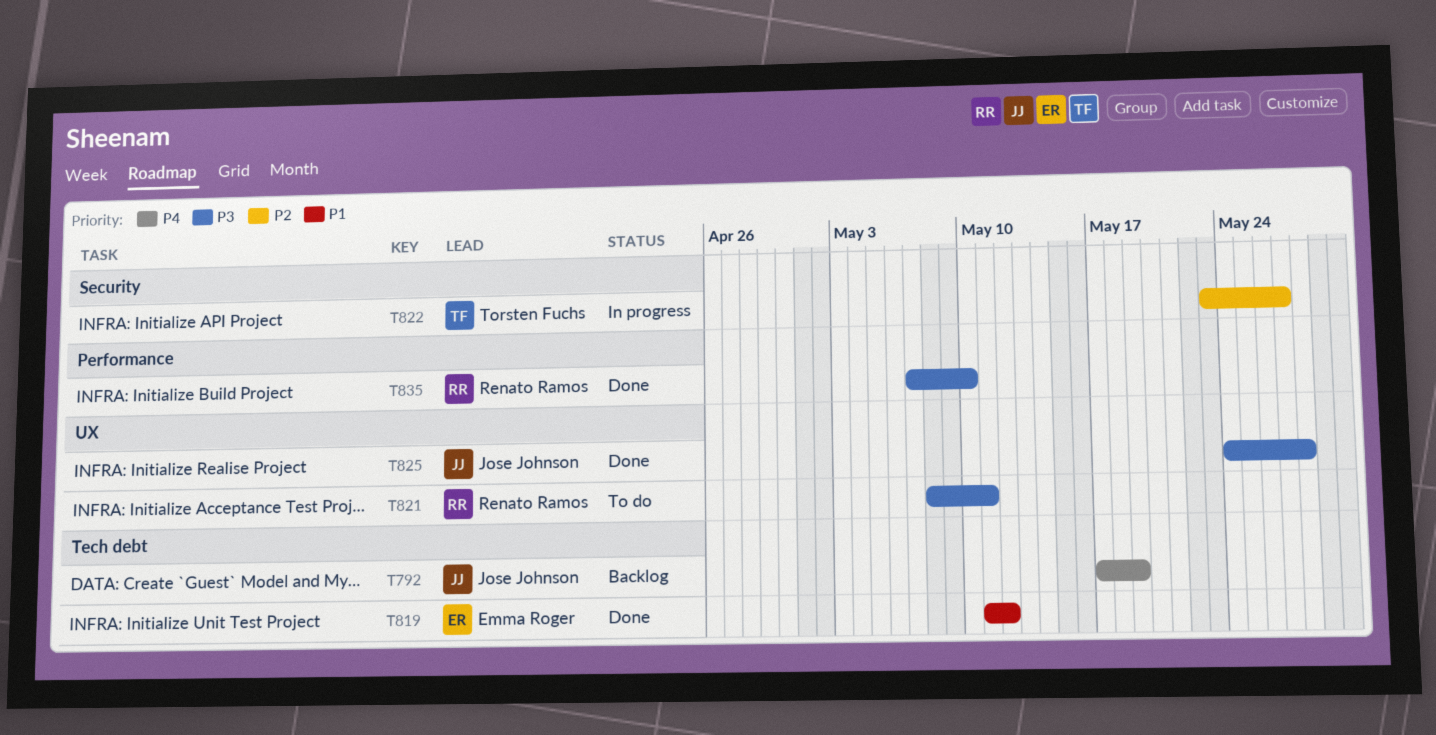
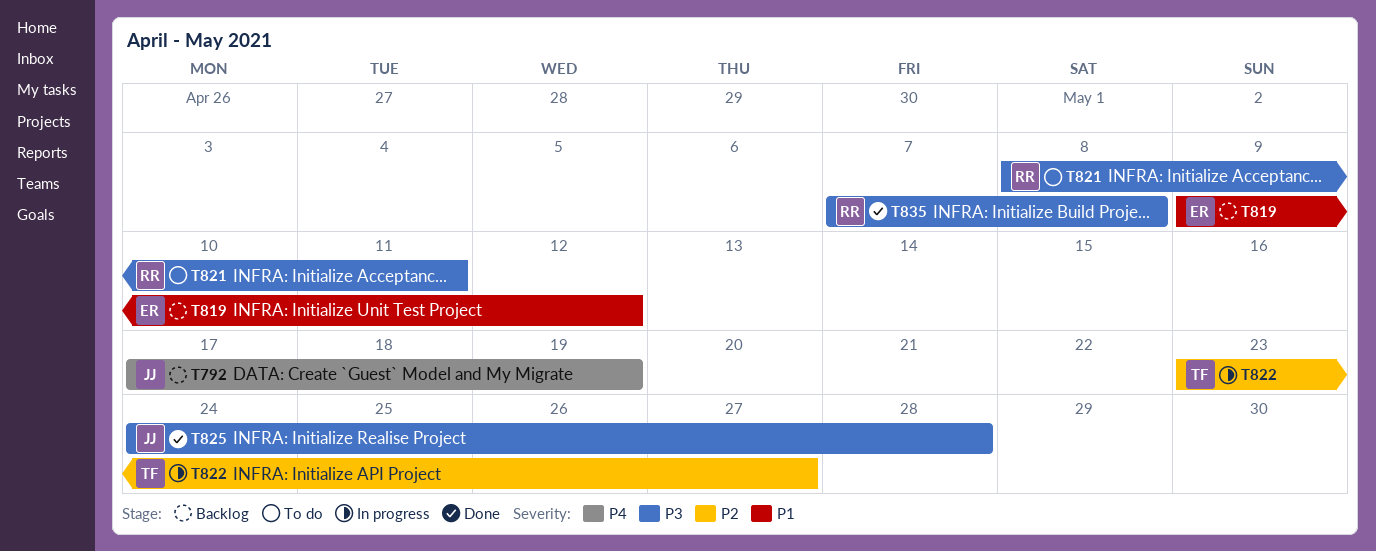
T819, status: Done -> Backlog
T819, start: May 11 -> May 9
T835, due: May 10 -> May 8

